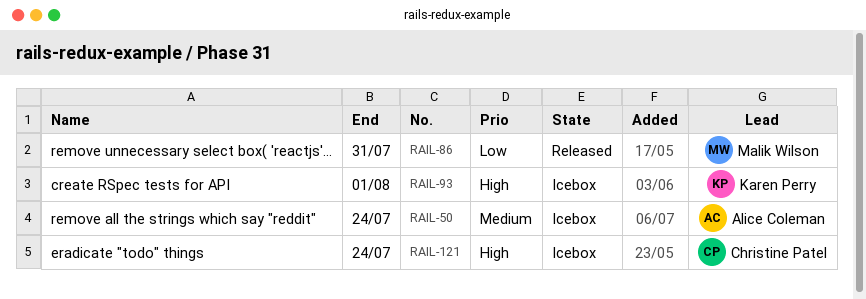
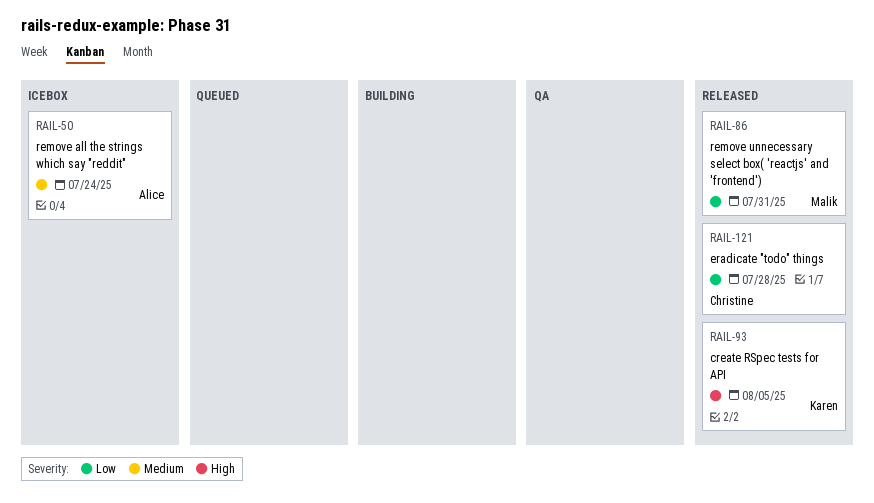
RAIL-93, status: Icebox -> Released
RAIL-93, due: Aug 1 -> Aug 5
RAIL-121, status: Icebox -> Released
RAIL-121, priority: High -> Low
RAIL-121, due: Jul 24 -> Jul 28

